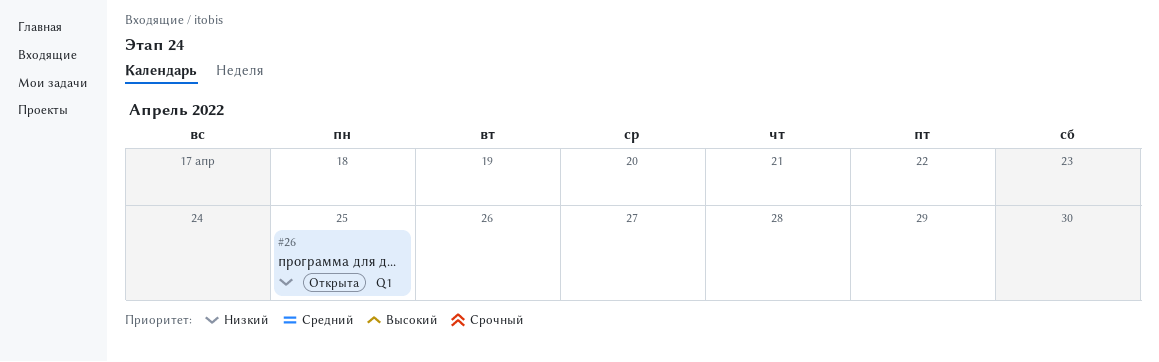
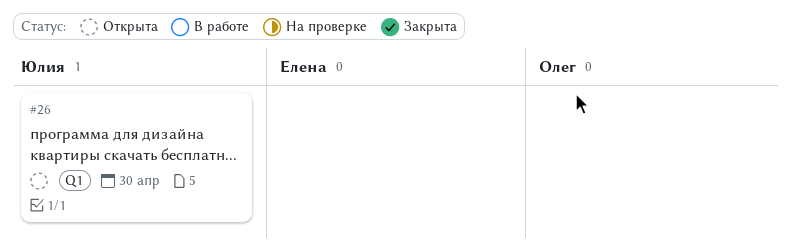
#26, due: Apr 25 -> Apr 30

